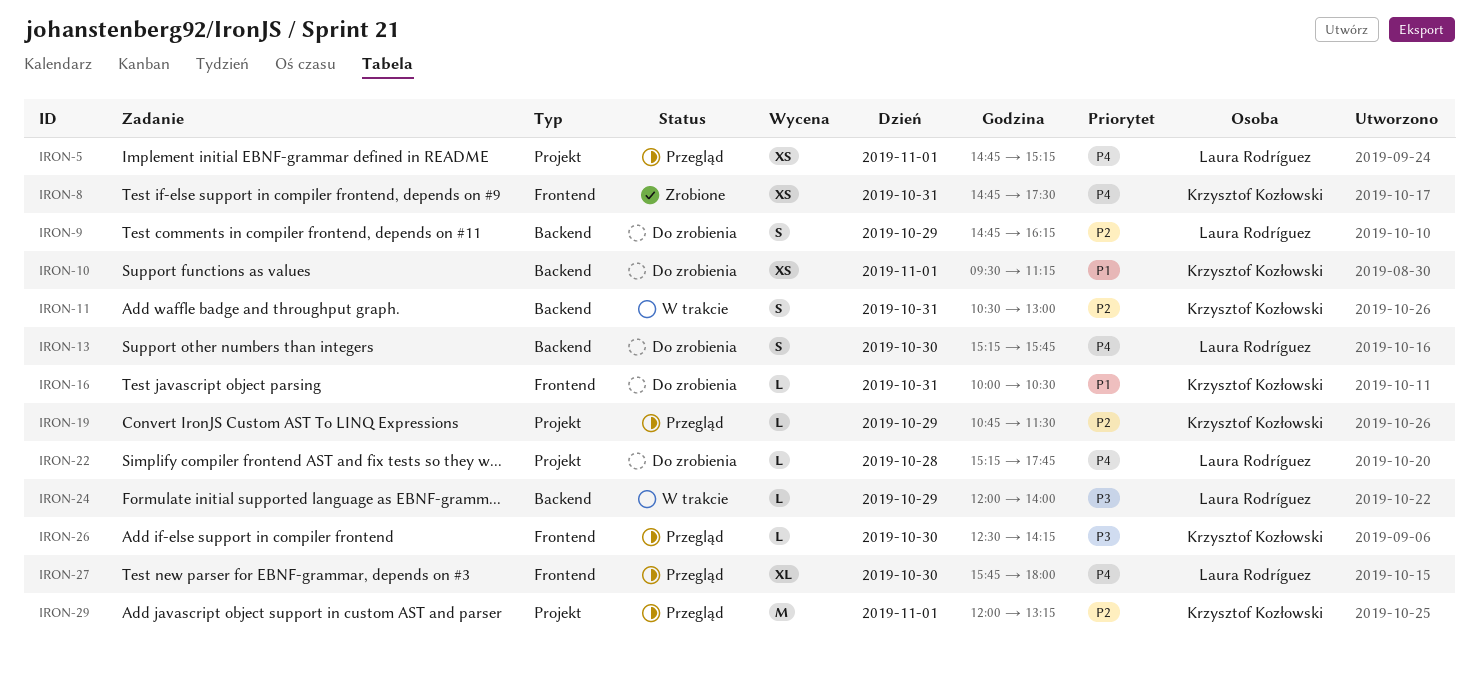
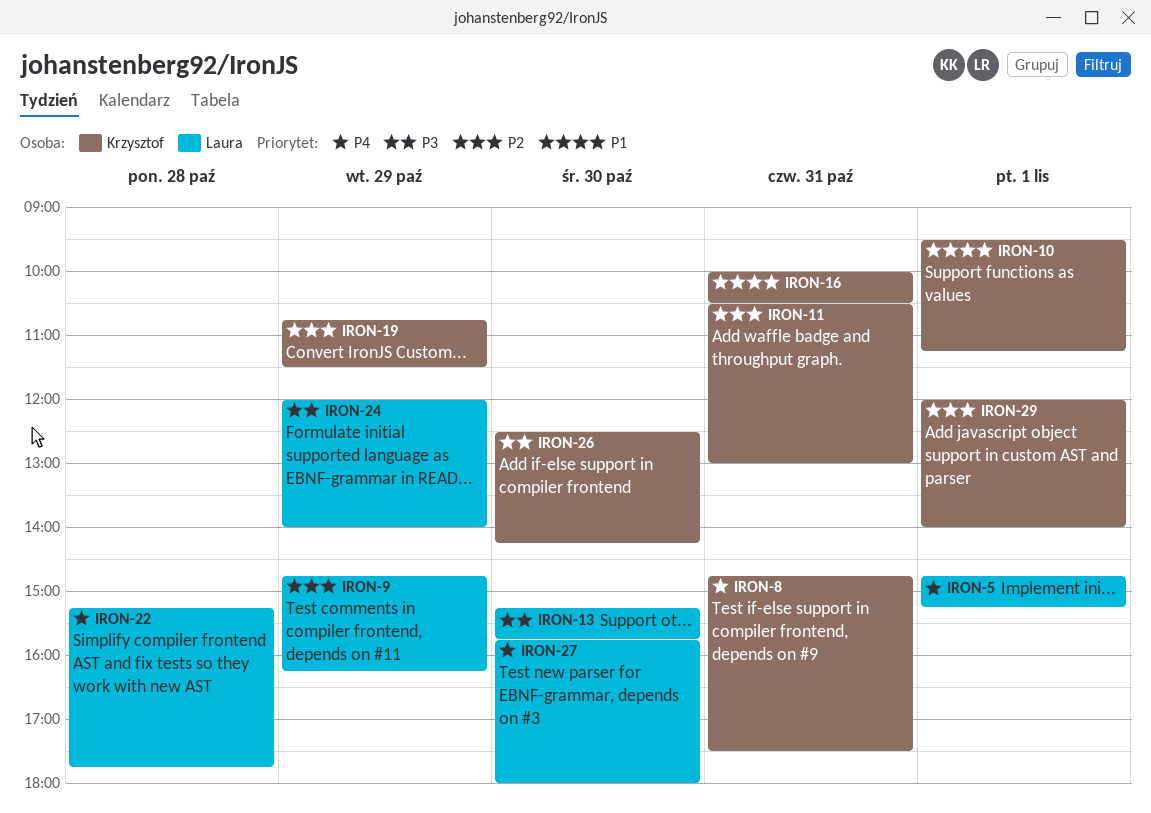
IRON-13, priority: P4 -> P3
IRON-29, ends: 13:15 -> 14:00

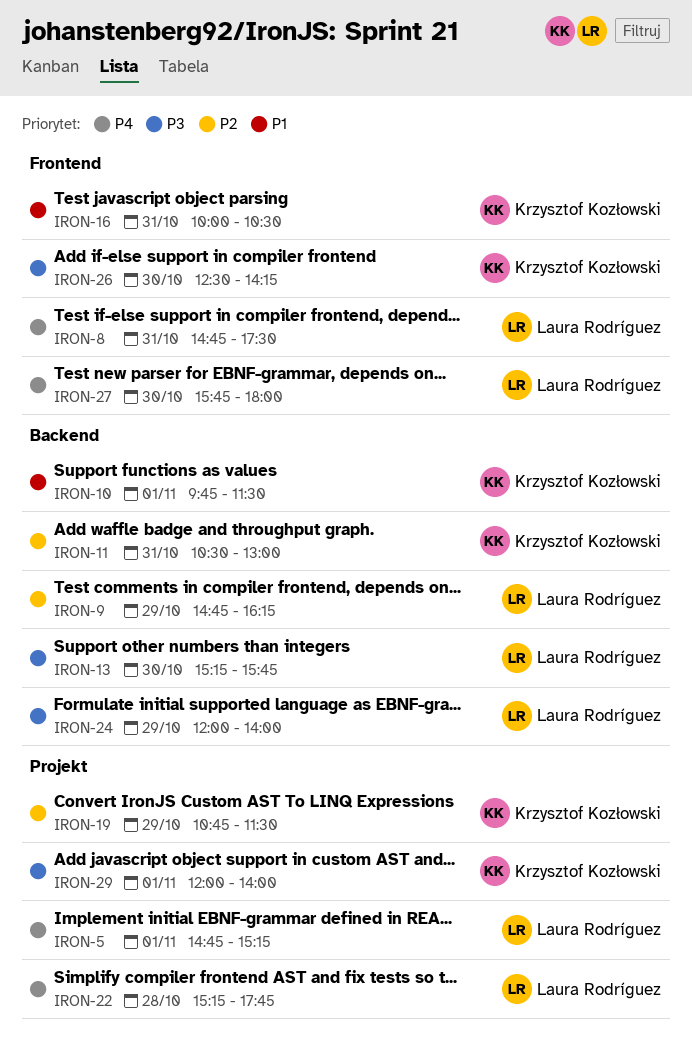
IRON-8, owner: Krzysztof Kozłowski -> Laura Rodríguez
IRON-10, begins: 09:30 -> 09:45
IRON-10, ends: 11:15 -> 11:30
IRON-29, priority: P2 -> P3

